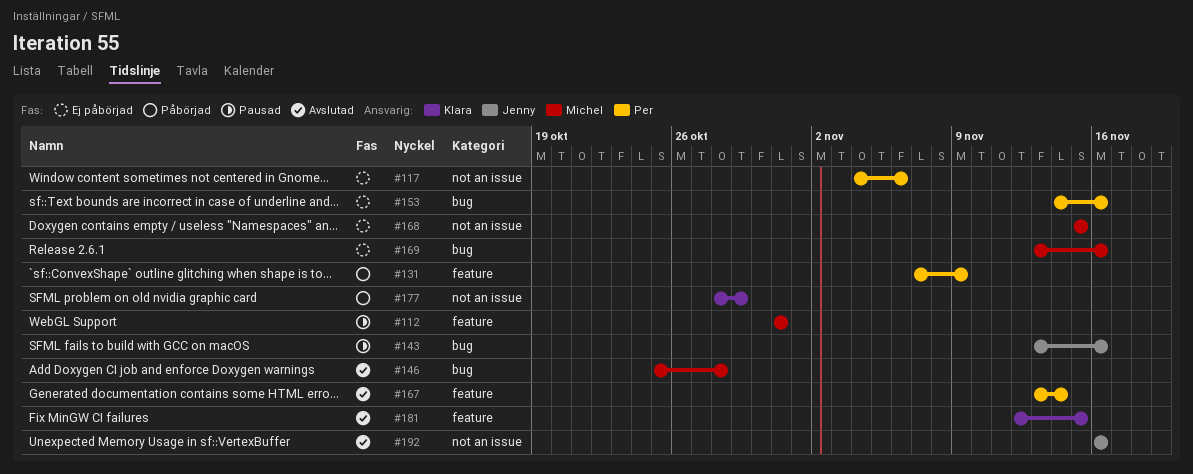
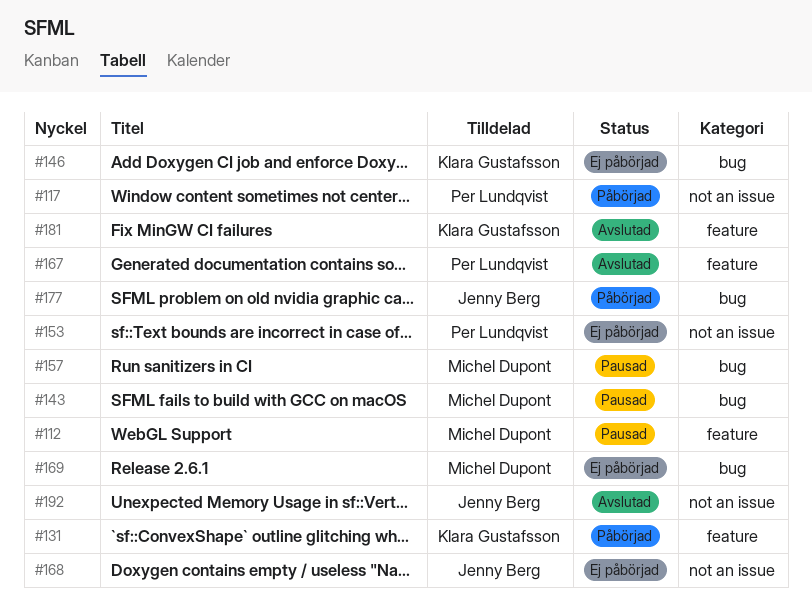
#117, status: Ej påbörjad -> Påbörjad
#131, owner: Per Lundqvist -> Klara Gustafsson
#143, owner: Jenny Berg -> Michel Dupont
#146, status: Avslutad -> Ej påbörjad
#146, owner: Michel Dupont -> Klara Gustafsson
#153, label: bug -> not an issue
#157: none -> present
#168, owner: Michel Dupont -> Jenny Berg
#177, owner: Klara Gustafsson -> Jenny Berg
#177, label: not an issue -> bug

